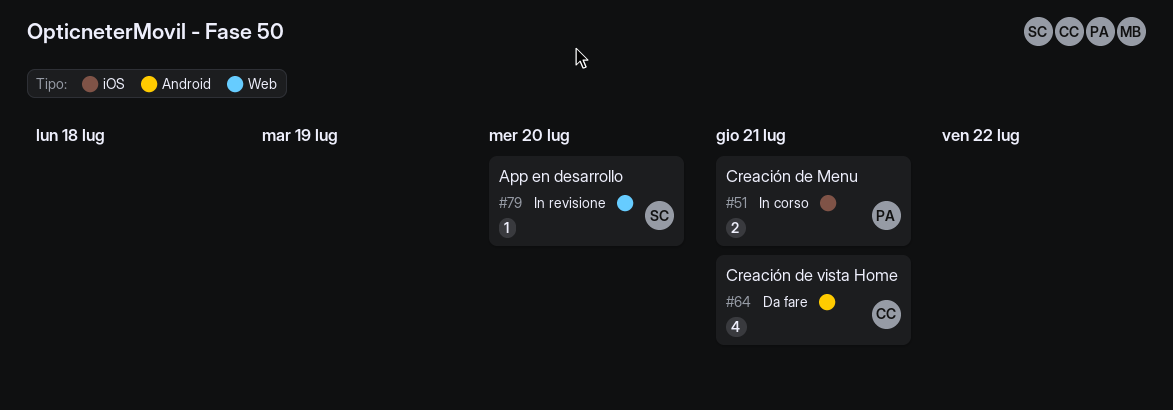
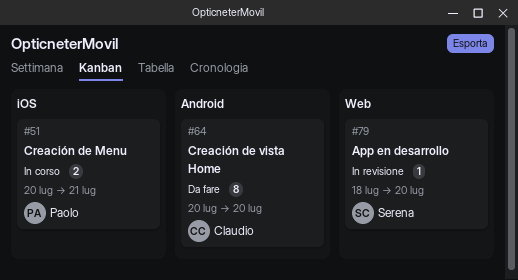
#64, estimate: 4 -> 8
#64, due: Jul 21 -> Jul 20

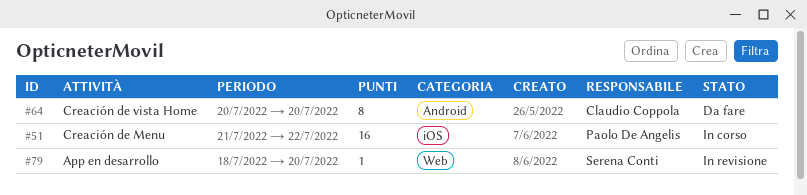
#51, estimate: 2 -> 16
#51, start: Jul 20 -> Jul 21
#51, due: Jul 21 -> Jul 22

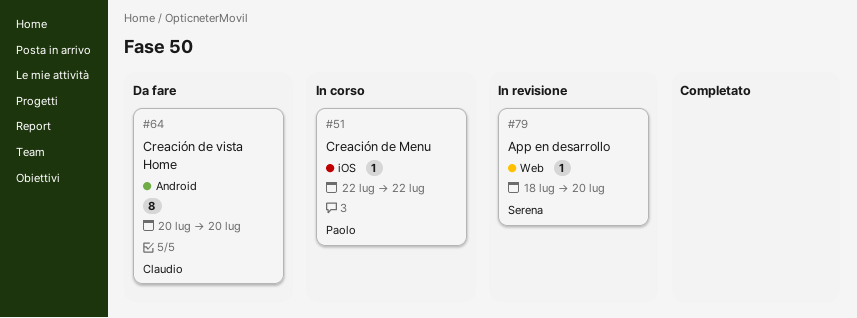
#51, estimate: 16 -> 1
#51, start: Jul 21 -> Jul 22

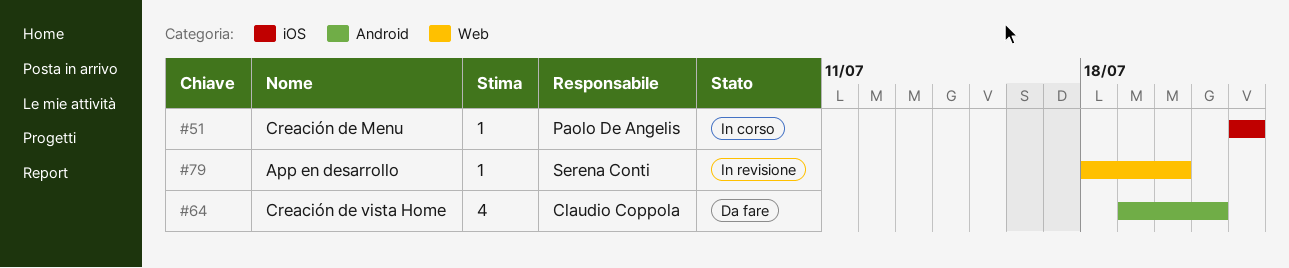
#64, estimate: 8 -> 4
#64, start: Jul 20 -> Jul 19
#64, due: Jul 20 -> Jul 21

